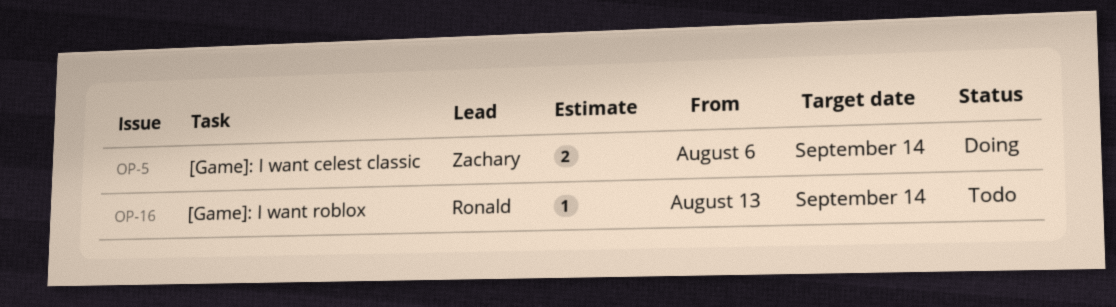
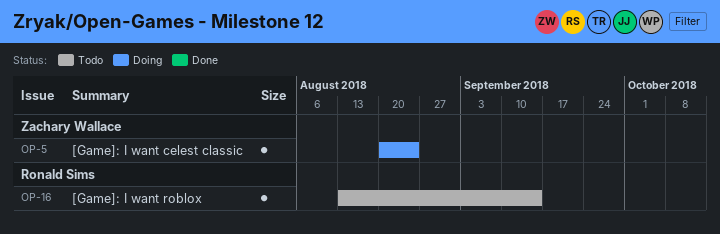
OP-5, estimate: 2 -> 1
OP-5, start: Aug 6 -> Aug 20
OP-5, due: Sep 14 -> Aug 24

